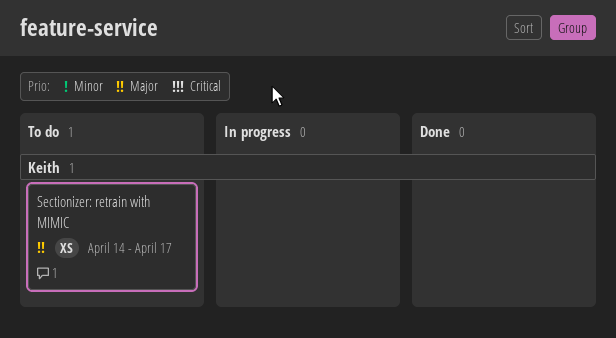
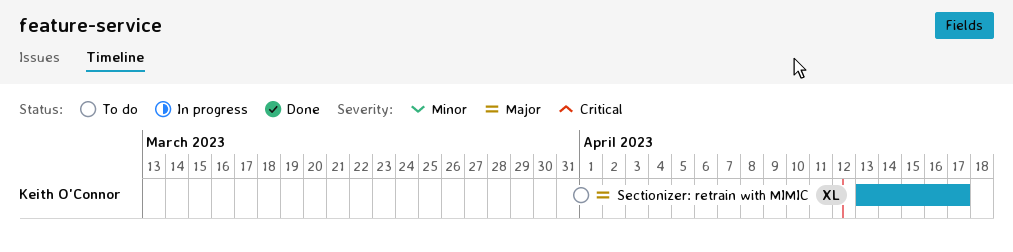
Sectionizer: retrain with MIMIC, estimate: XS -> XL
Sectionizer: retrain with MIMIC, start: Apr 14 -> Apr 13

